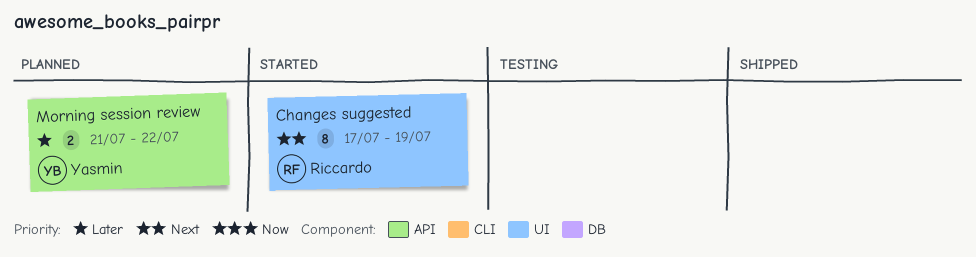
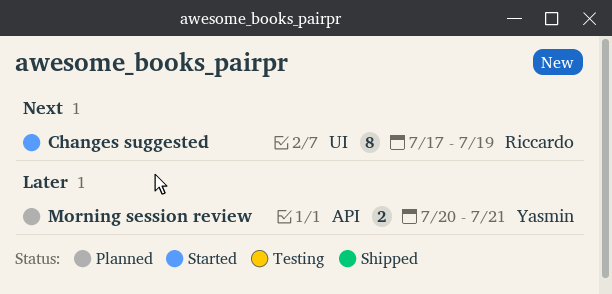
Morning session review, start: Jul 21 -> Jul 20
Morning session review, due: Jul 22 -> Jul 21

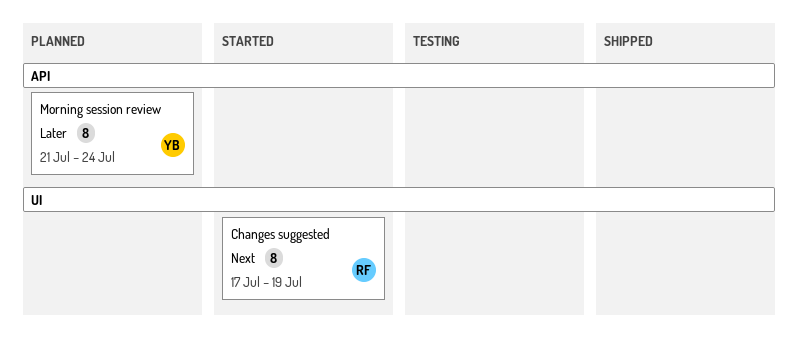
Morning session review, estimate: 2 -> 8
Morning session review, start: Jul 20 -> Jul 21
Morning session review, due: Jul 21 -> Jul 24

